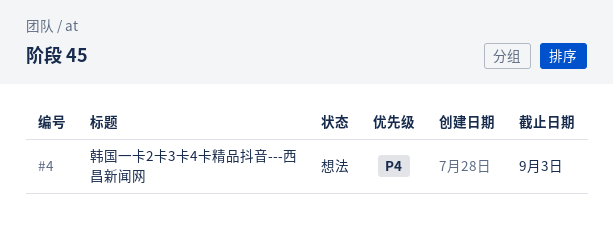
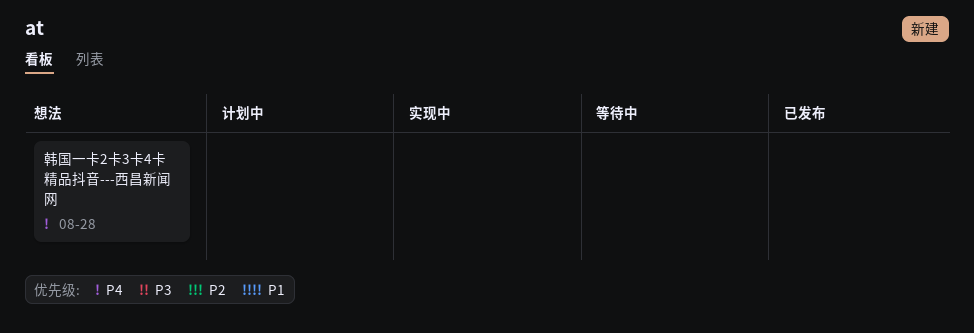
韩国一卡2卡3卡4卡精品抖音---西昌新闻网, due: Sep 3 -> Aug 28

